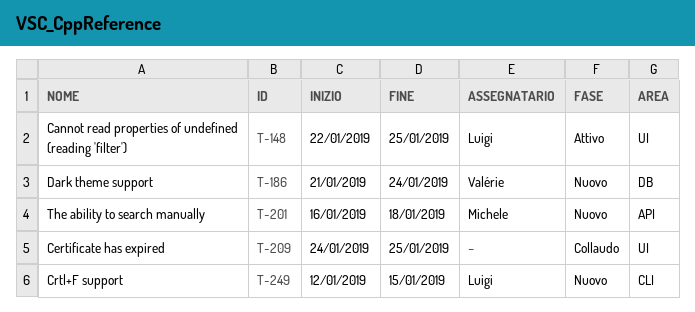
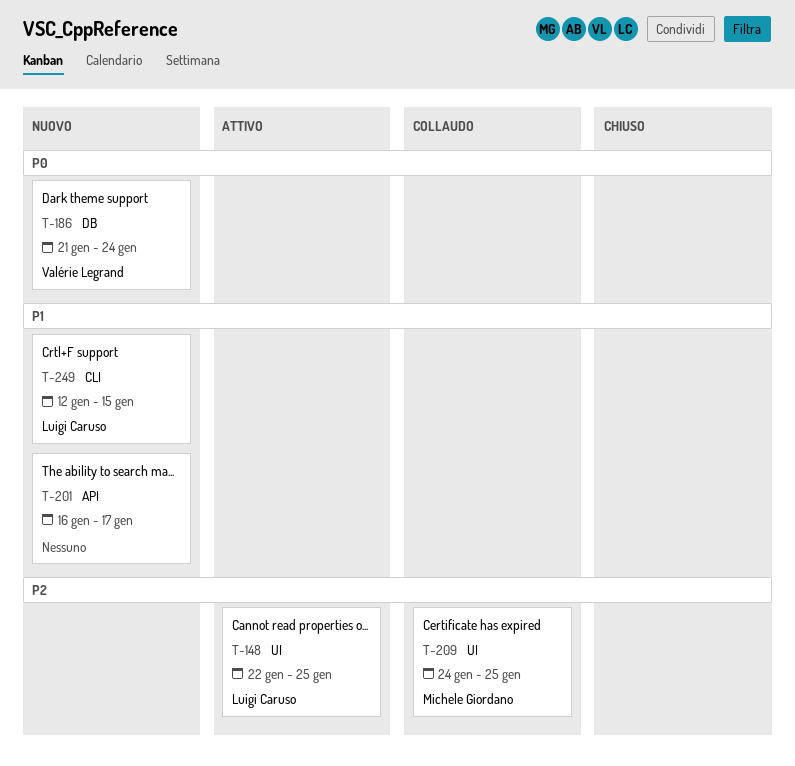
T-201, owner: Michele Giordano -> none
T-201, due: Jan 18 -> Jan 17
T-209, owner: none -> Michele Giordano

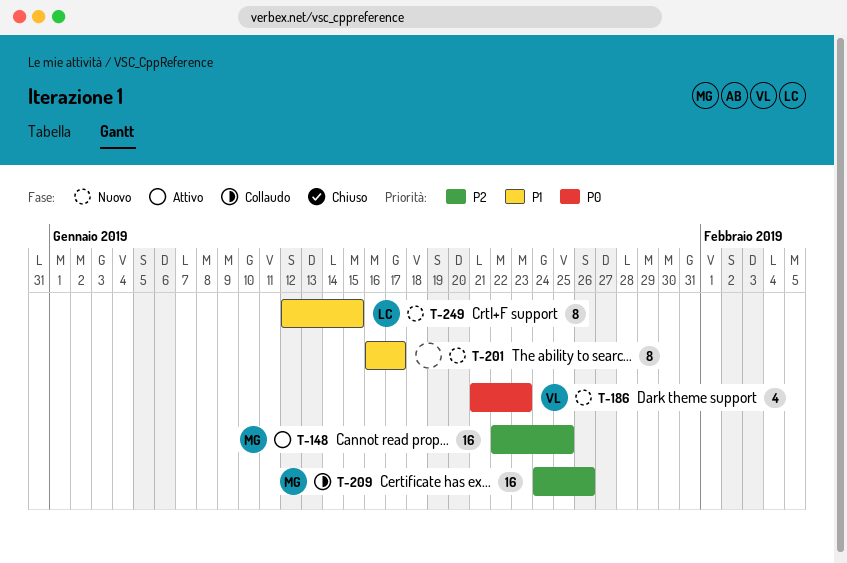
T-148, owner: Luigi Caruso -> Michele Giordano
T-186, due: Jan 24 -> Jan 23
T-209, due: Jan 25 -> Jan 26

